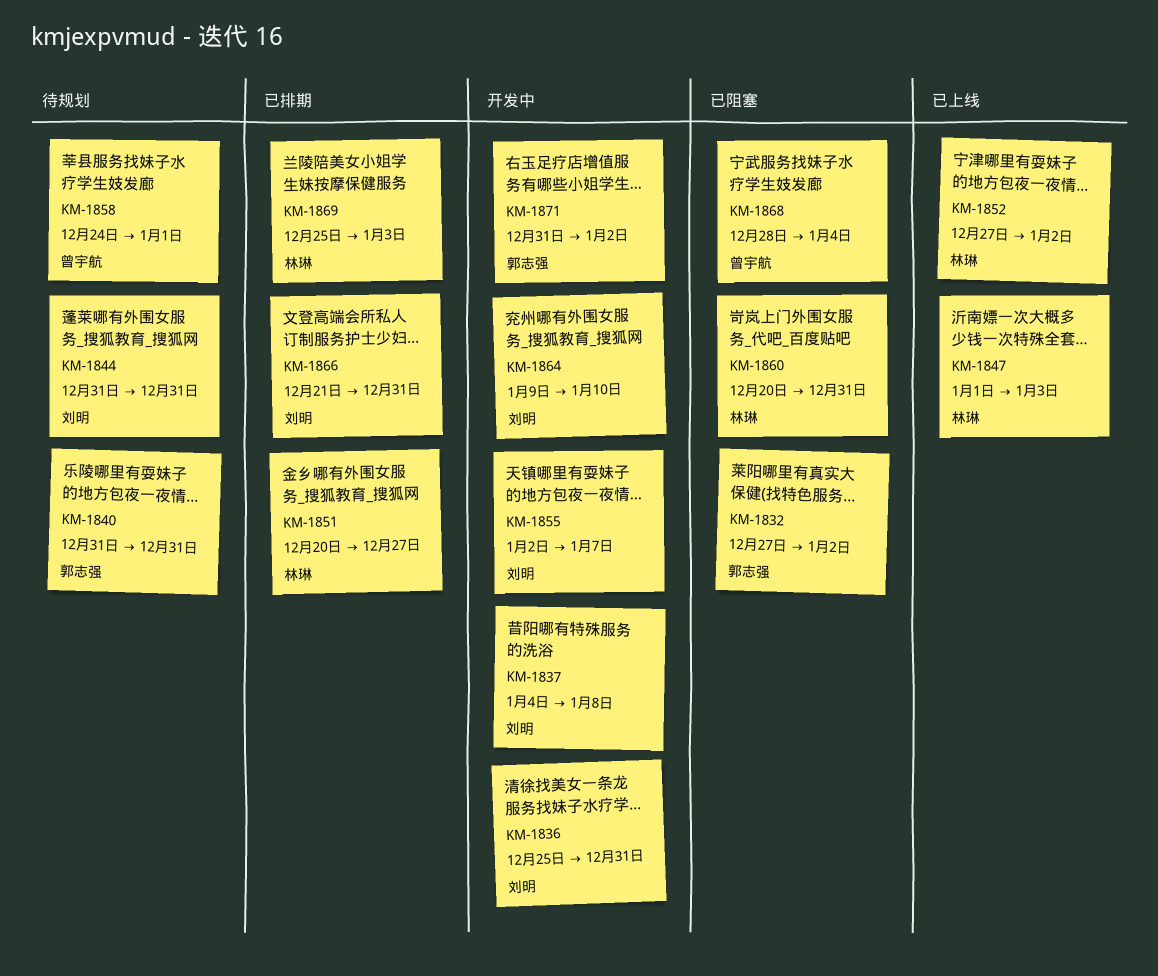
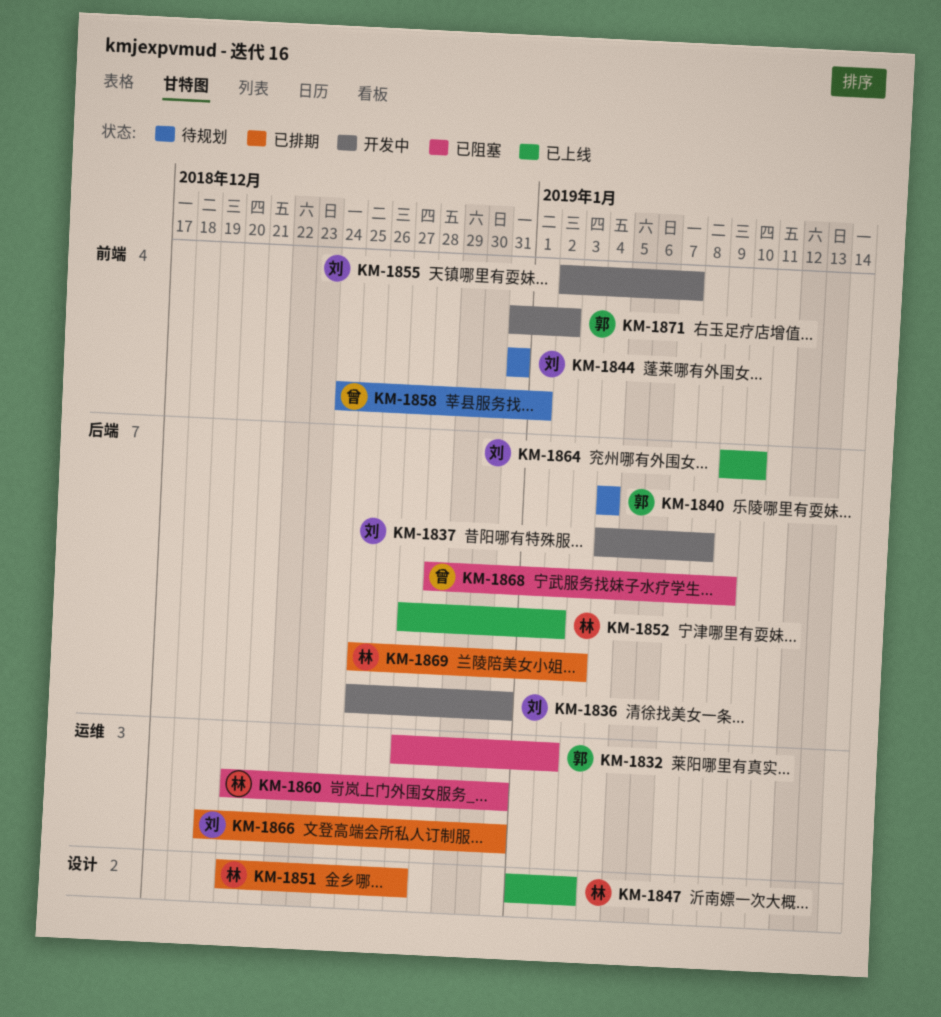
KM-1840, start: Dec 31 -> Jan 4
KM-1840, due: Dec 31 -> Jan 4
KM-1864, status: 开发中 -> 已上线
KM-1866, start: Dec 21 -> Dec 19
KM-1868, due: Jan 4 -> Jan 9

